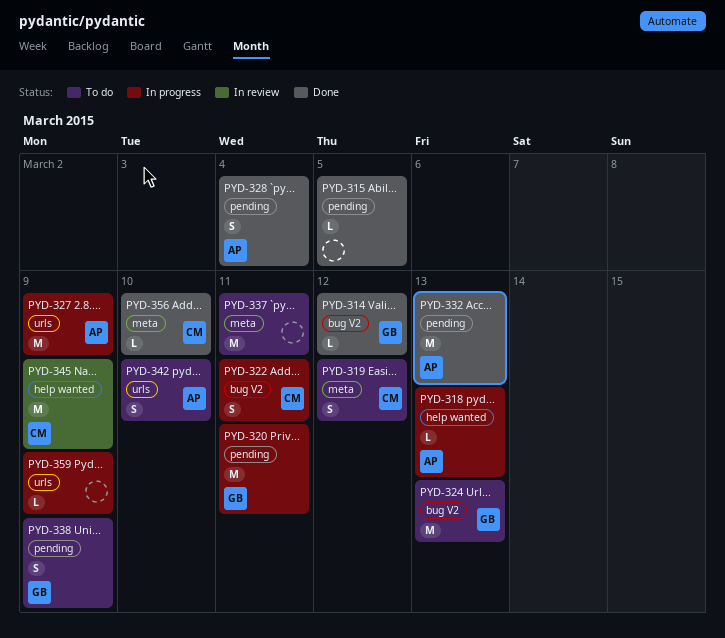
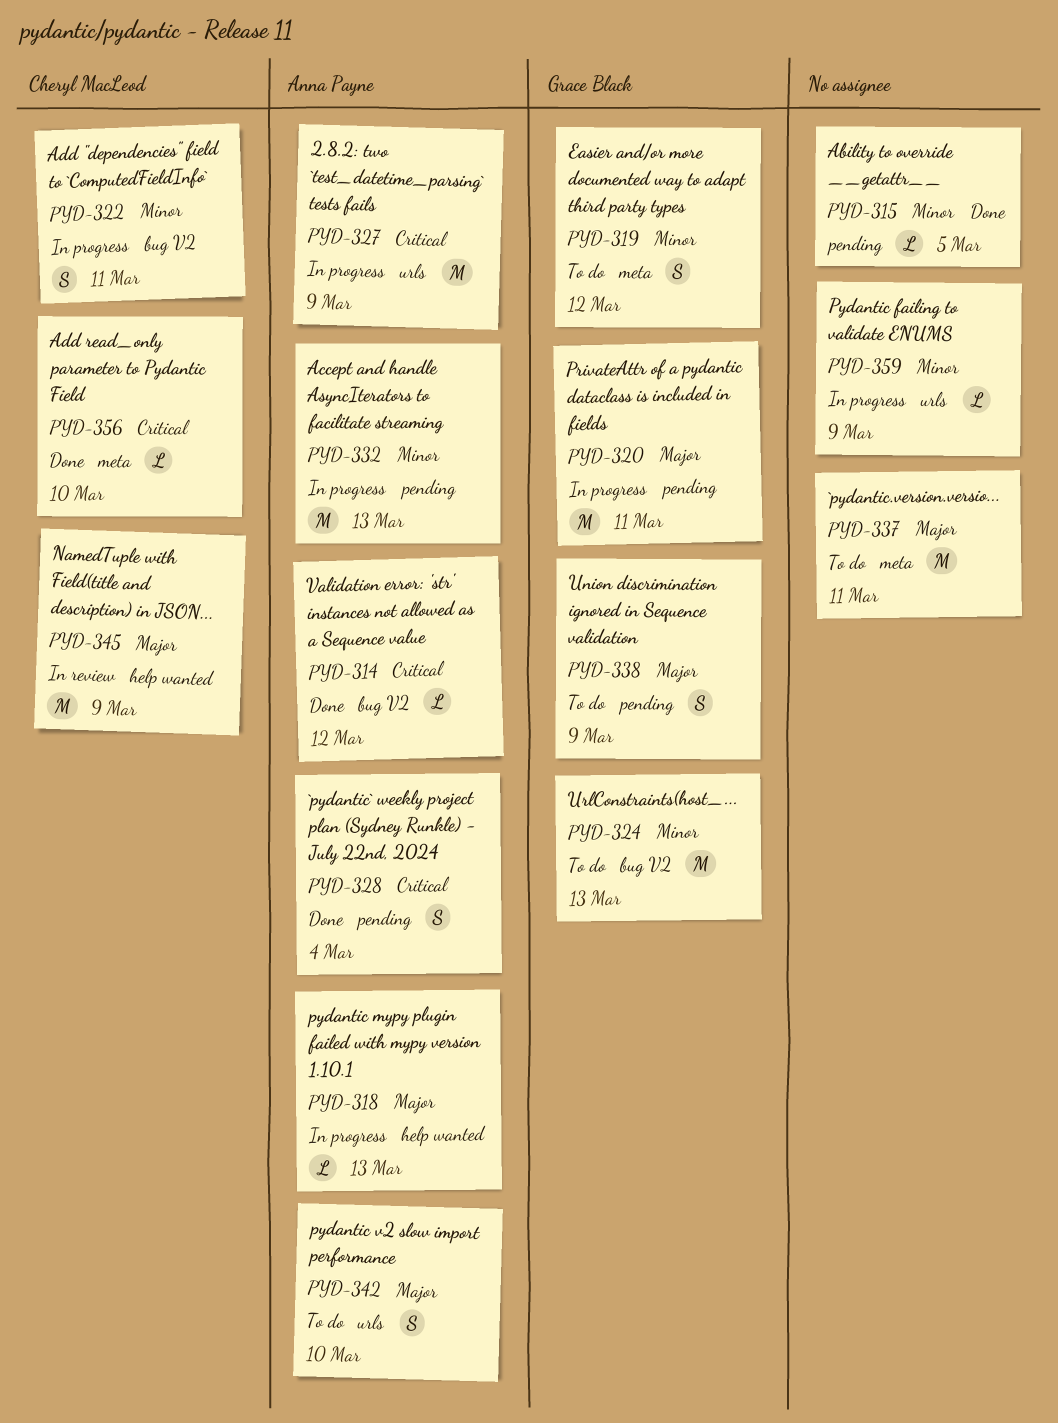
PYD-314, owner: Grace Black -> Anna Payne
PYD-319, owner: Cheryl MacLeod -> Grace Black
PYD-332, status: Done -> In progress

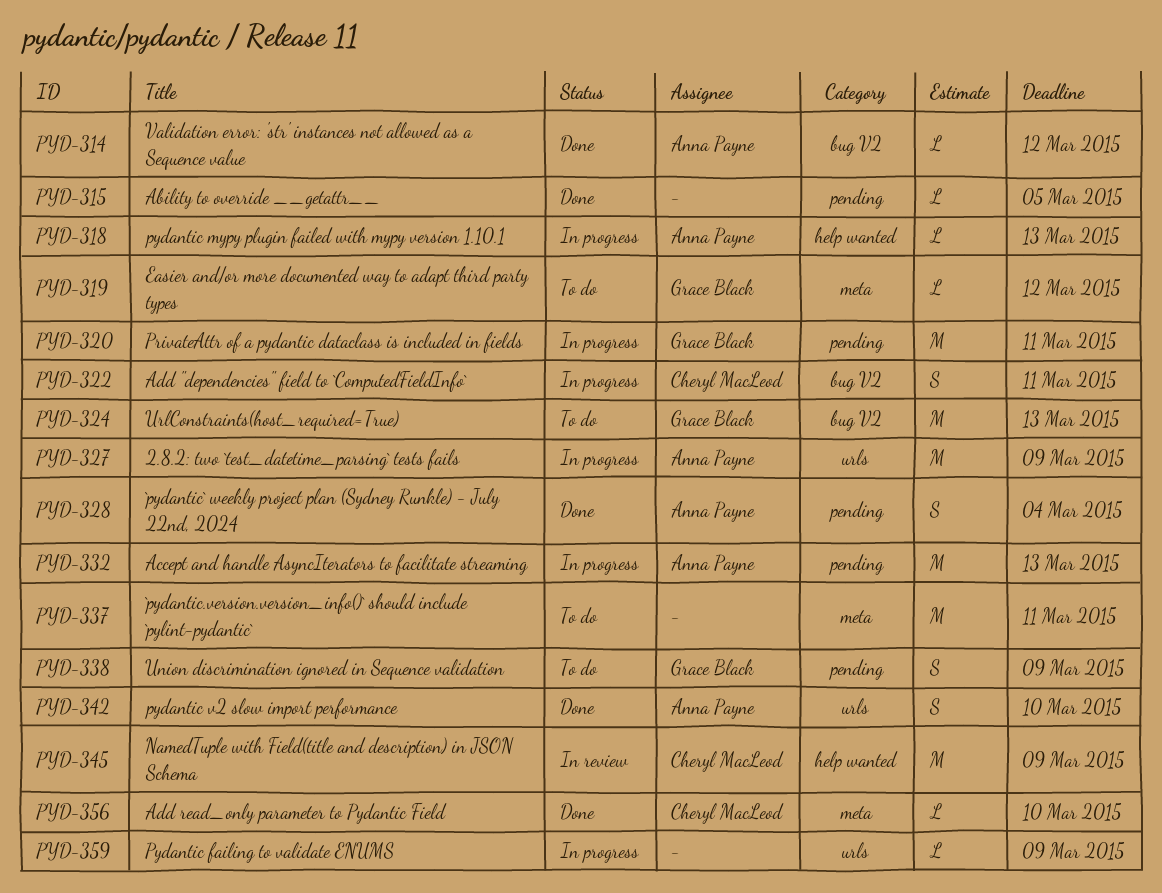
PYD-319, estimate: S -> L
PYD-342, status: To do -> Done

